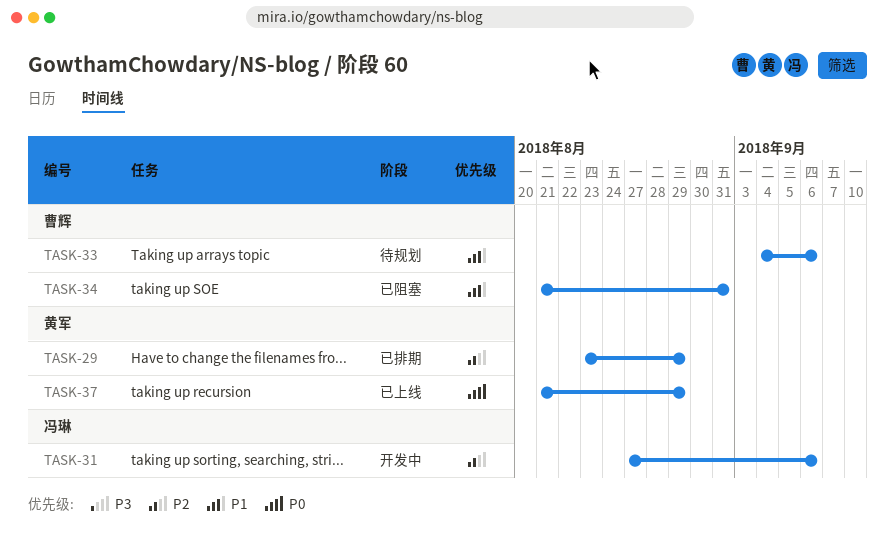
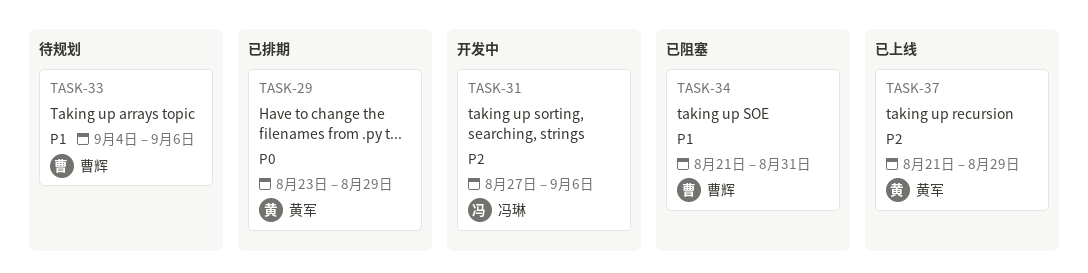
TASK-29, priority: P2 -> P0
TASK-37, priority: P0 -> P2

